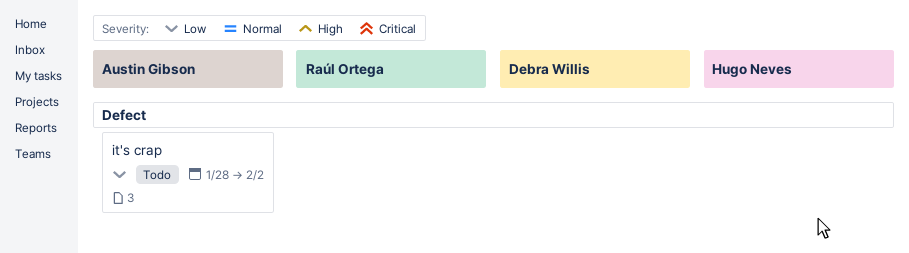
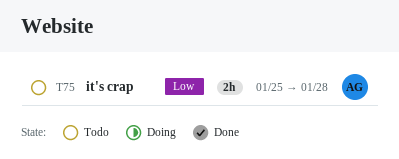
it's crap, start: Jan 28 -> Jan 25
it's crap, due: Feb 2 -> Jan 28

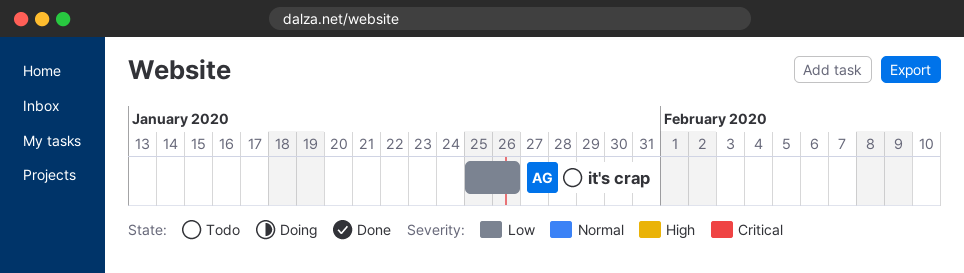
it's crap, due: Jan 28 -> Jan 26

